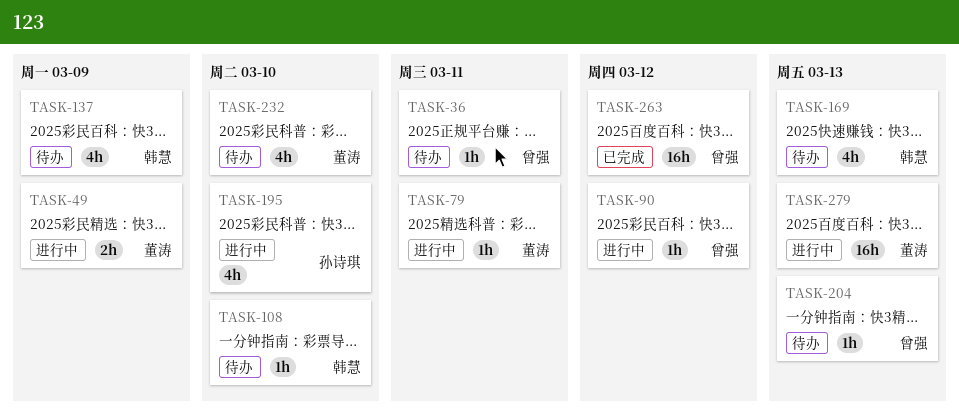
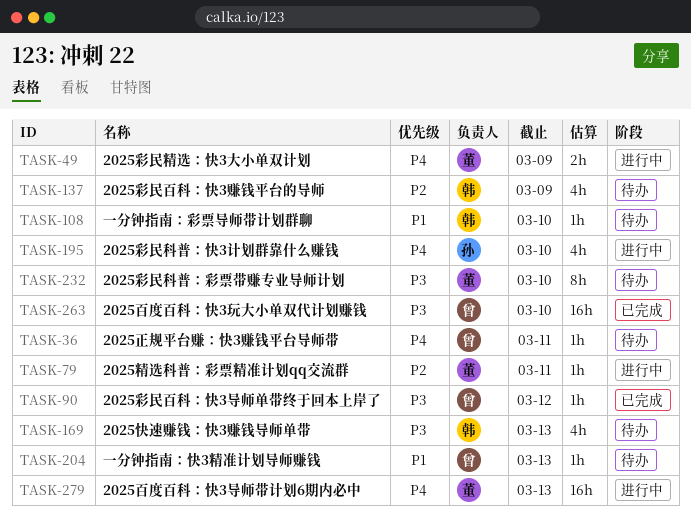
TASK-90, status: 进行中 -> 已完成
TASK-232, estimate: 4h -> 8h
TASK-263, due: Mar 12 -> Mar 10

